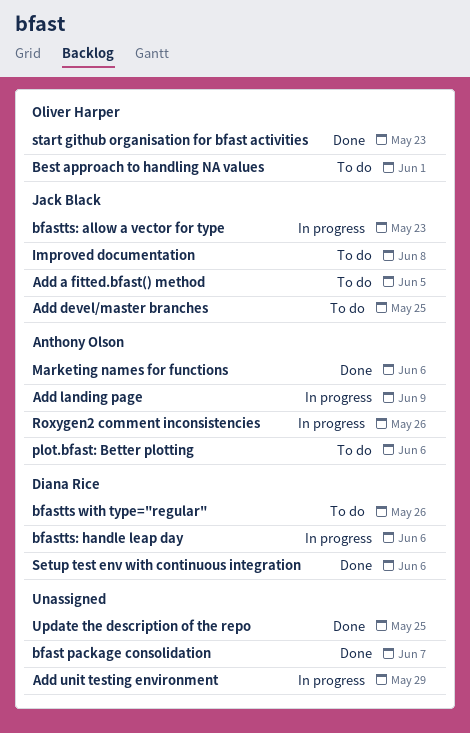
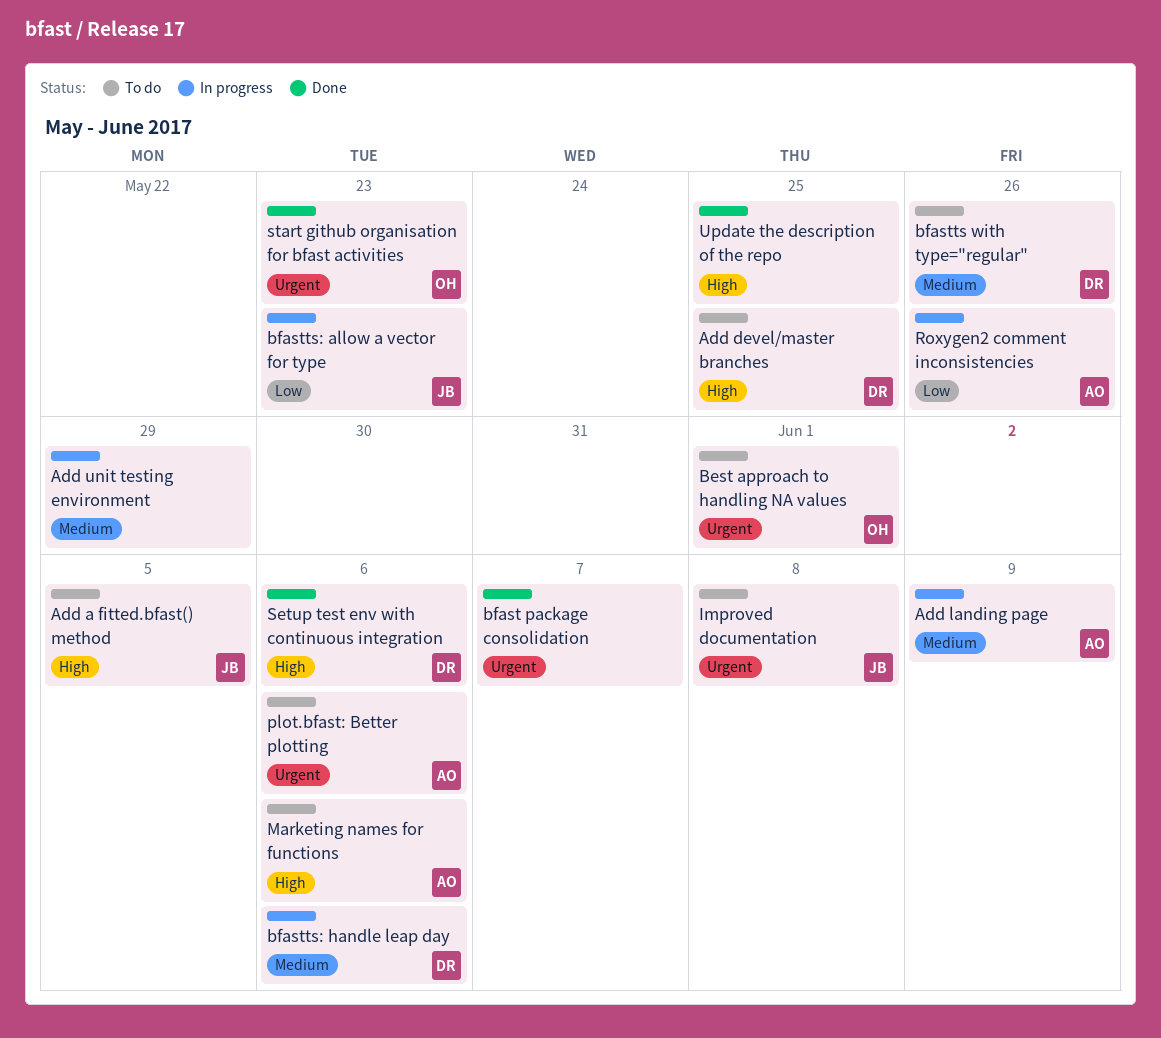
Add devel/master branches, owner: Jack Black -> Diana Rice
Marketing names for functions, status: Done -> To do

